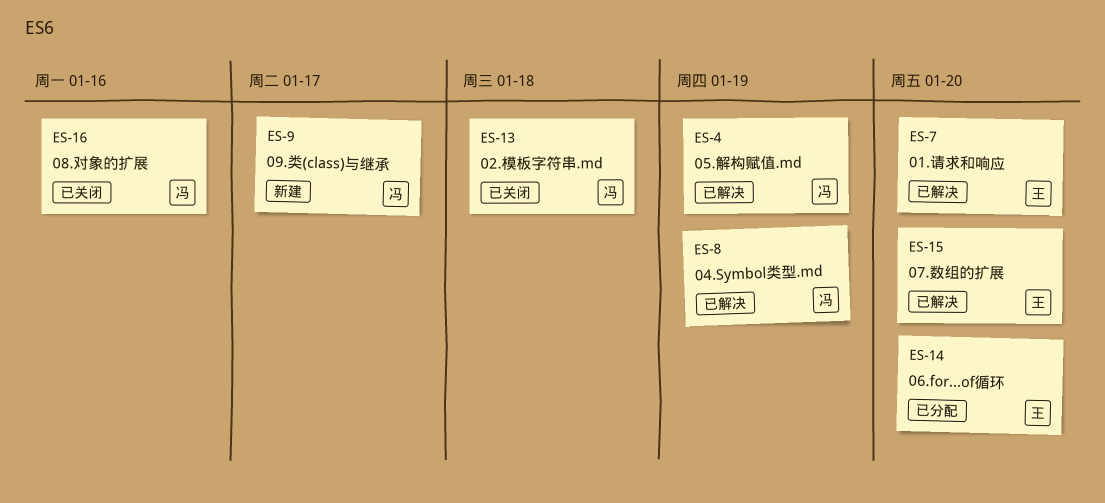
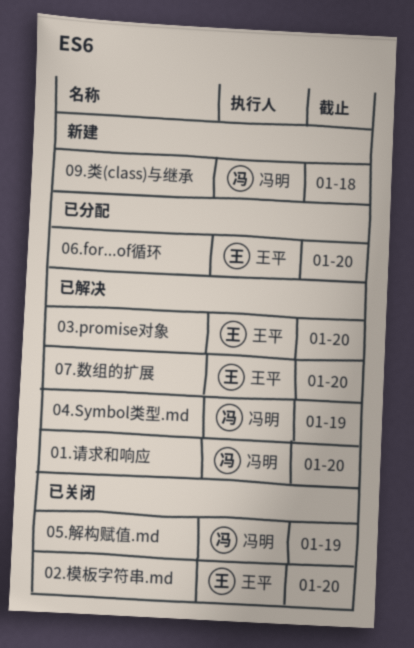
01.请求和响应, owner: 王平 -> 冯明
02.模板字符串.md, owner: 冯明 -> 王平
02.模板字符串.md, due: Jan 18 -> Jan 20
03.promise对象: none -> present
05.解构赋值.md, status: 已解决 -> 已关闭
08.对象的扩展: present -> none
09.类(class)与继承, due: Jan 17 -> Jan 18

